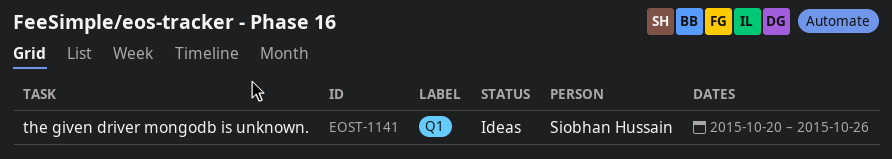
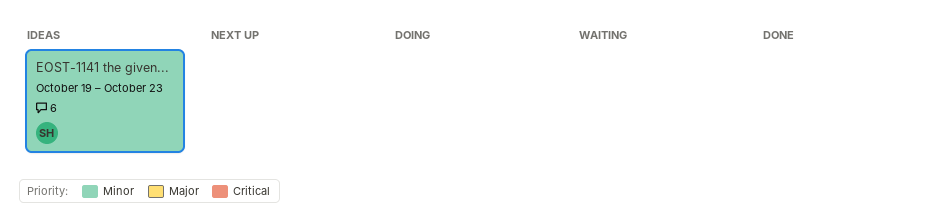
EOST-1141, start: Oct 20 -> Oct 19
EOST-1141, due: Oct 26 -> Oct 23

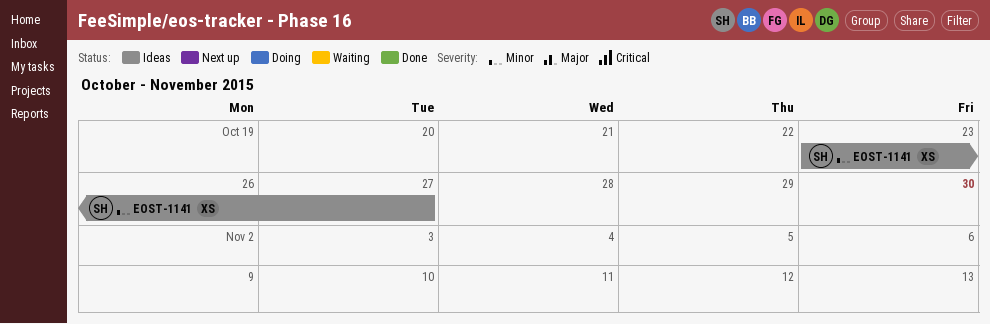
EOST-1141, start: Oct 19 -> Oct 23
EOST-1141, due: Oct 23 -> Oct 27

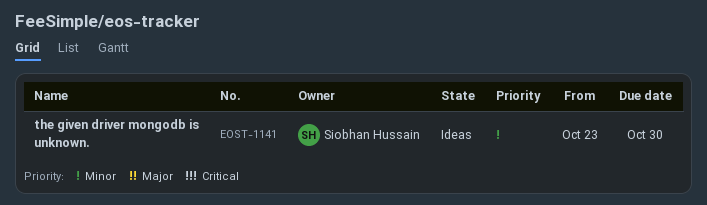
EOST-1141, due: Oct 27 -> Oct 30

